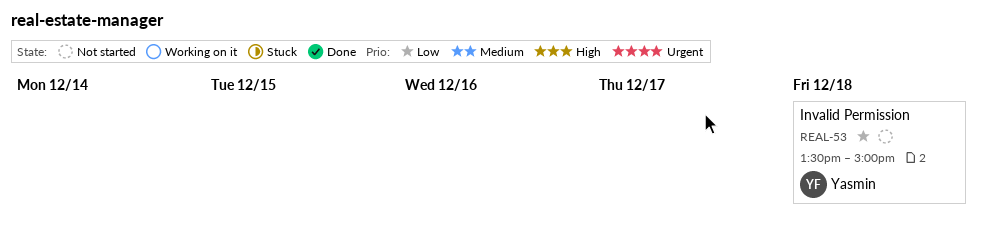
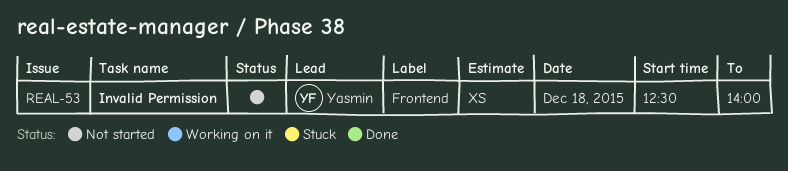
REAL-53, begins: 13:30 -> 12:30
REAL-53, ends: 15:00 -> 14:00

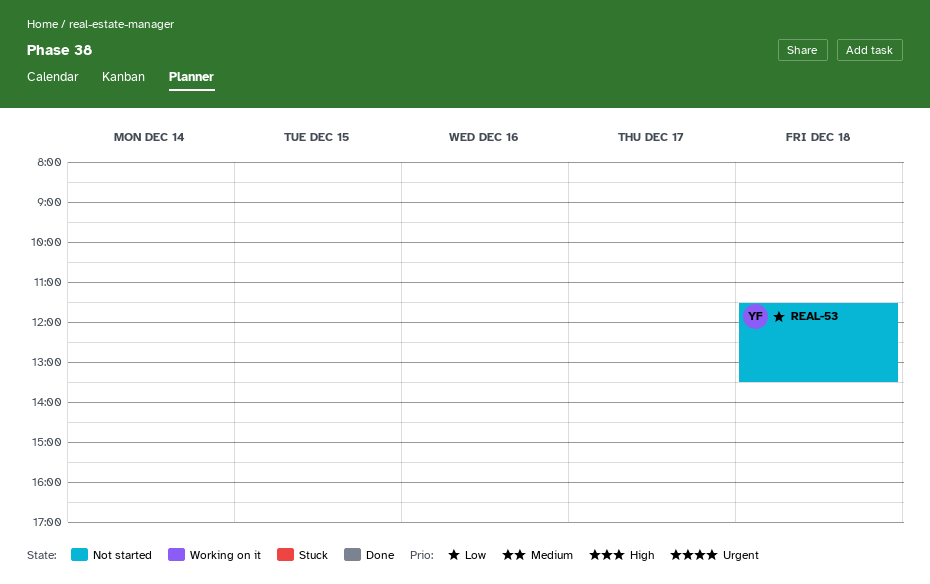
REAL-53, begins: 12:30 -> 11:30
REAL-53, ends: 14:00 -> 13:30

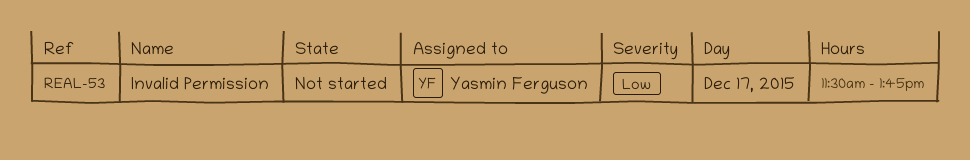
REAL-53, day: Dec 18 -> Dec 17
REAL-53, ends: 13:30 -> 13:45

